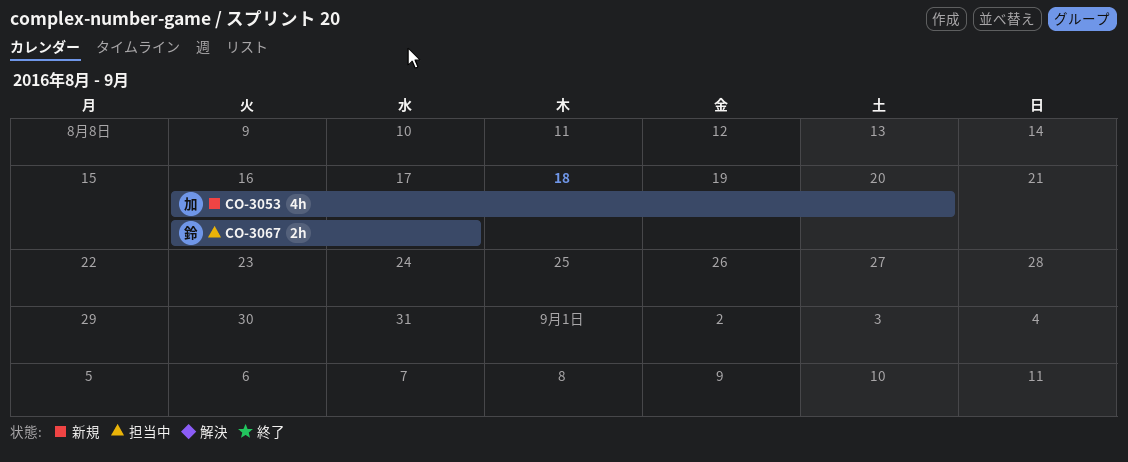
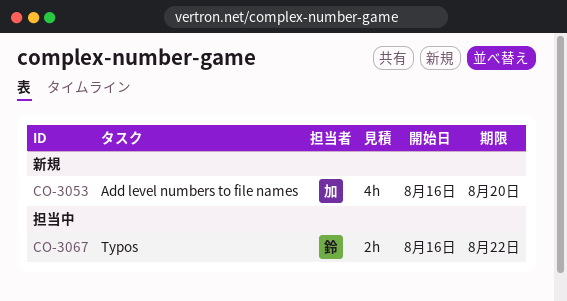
CO-3067, due: Aug 17 -> Aug 22

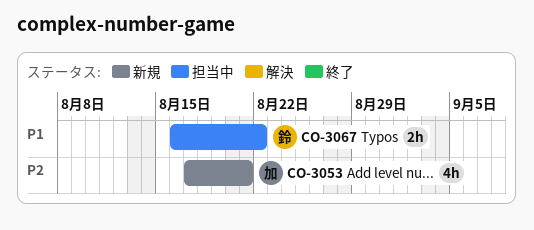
CO-3053, start: Aug 16 -> Aug 17
CO-3053, due: Aug 20 -> Aug 21

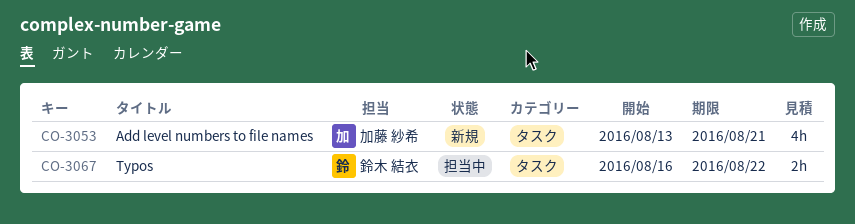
CO-3053, start: Aug 17 -> Aug 13

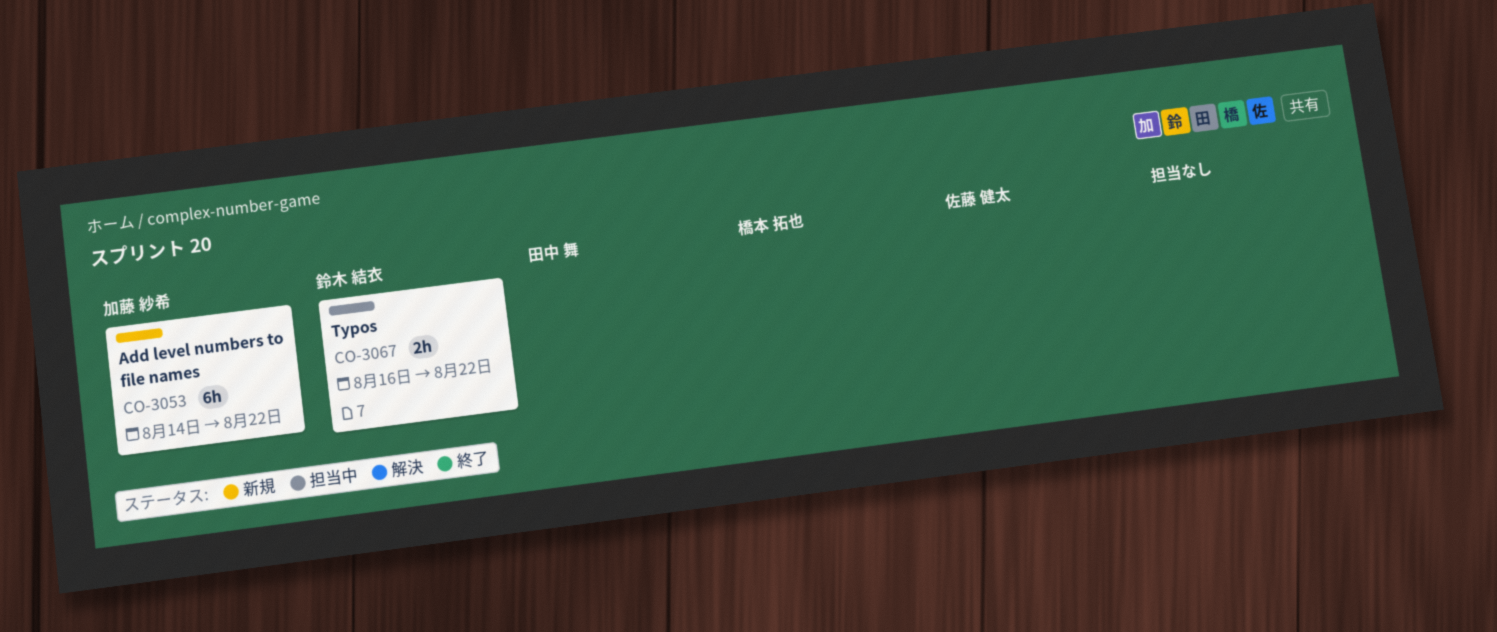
CO-3053, estimate: 4h -> 6h
CO-3053, start: Aug 13 -> Aug 14
CO-3053, due: Aug 21 -> Aug 22

